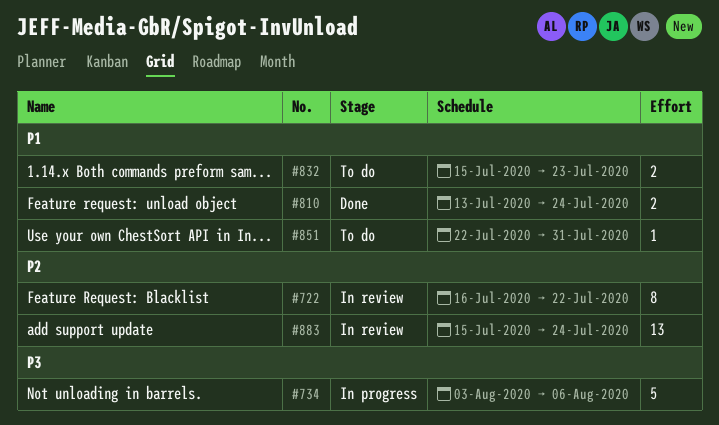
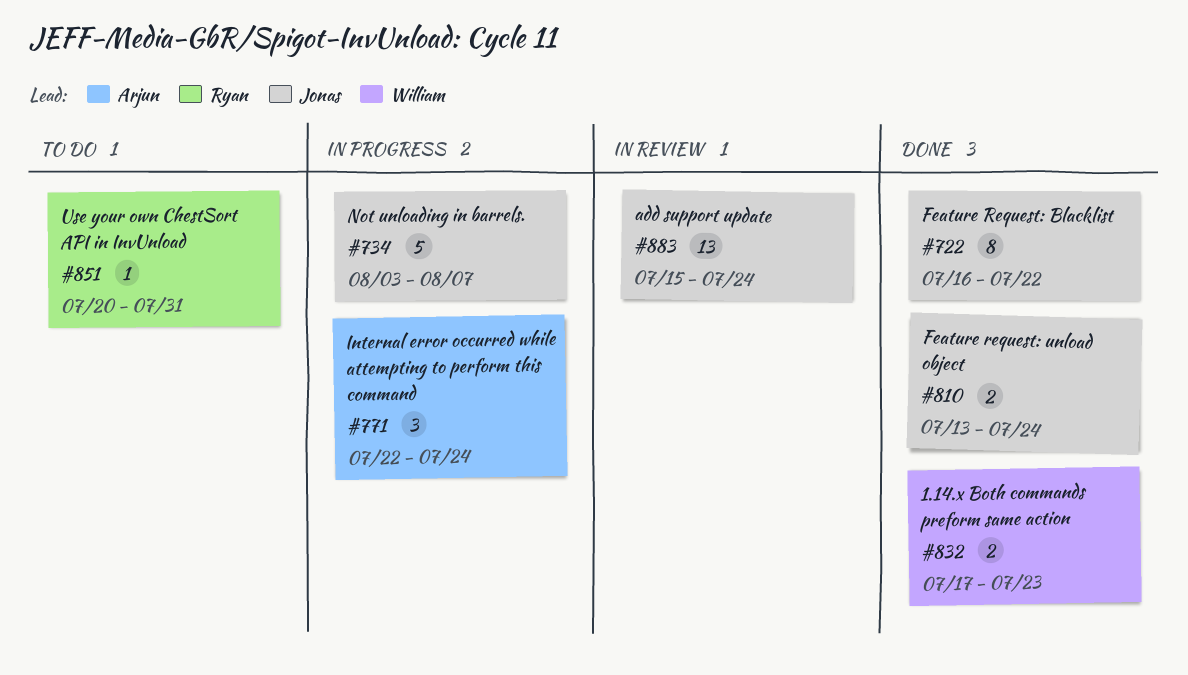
#722, status: In review -> Done
#734, due: Aug 6 -> Aug 7
#771: none -> present
#832, status: To do -> Done
#832, start: Jul 15 -> Jul 17
#851, start: Jul 22 -> Jul 20

